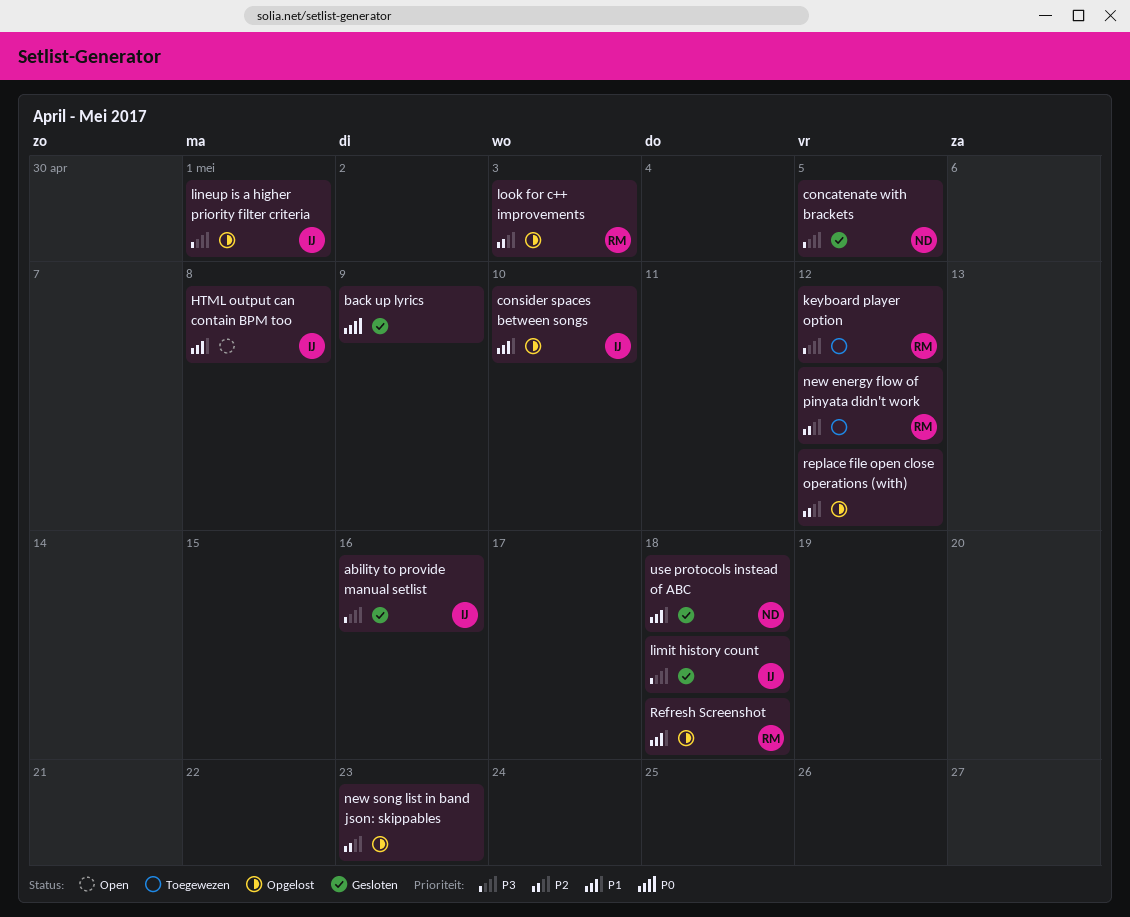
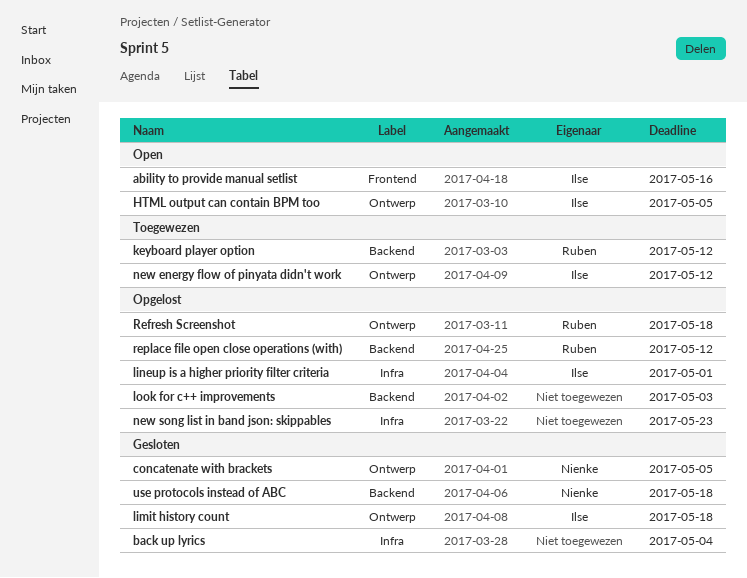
ability to provide manual setlist, status: Gesloten -> Open
back up lyrics, due: May 9 -> May 4
consider spaces between songs: present -> none
HTML output can contain BPM too, due: May 8 -> May 5
look for c++ improvements, owner: Ruben -> none
new energy flow of pinyata didn't work, owner: Ruben -> Ilse
replace file open close operations (with), owner: none -> Ruben

